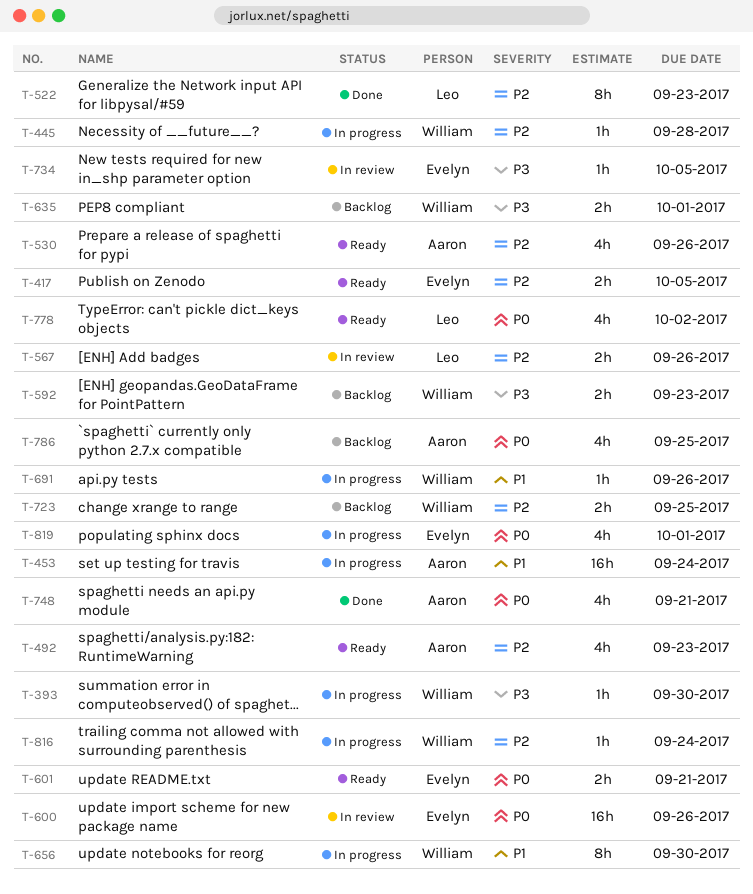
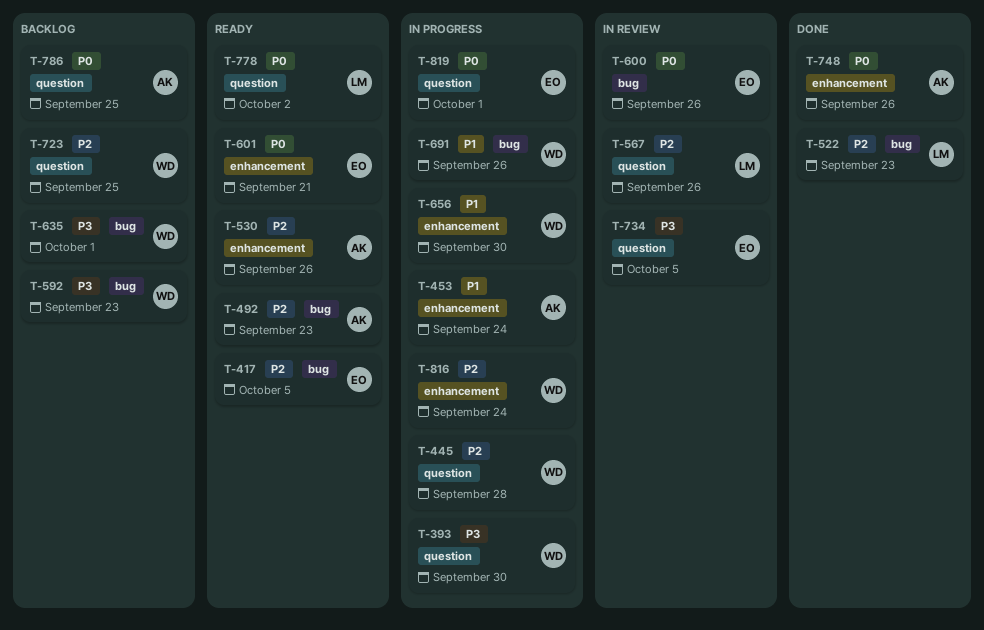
T-748, due: Sep 21 -> Sep 26

